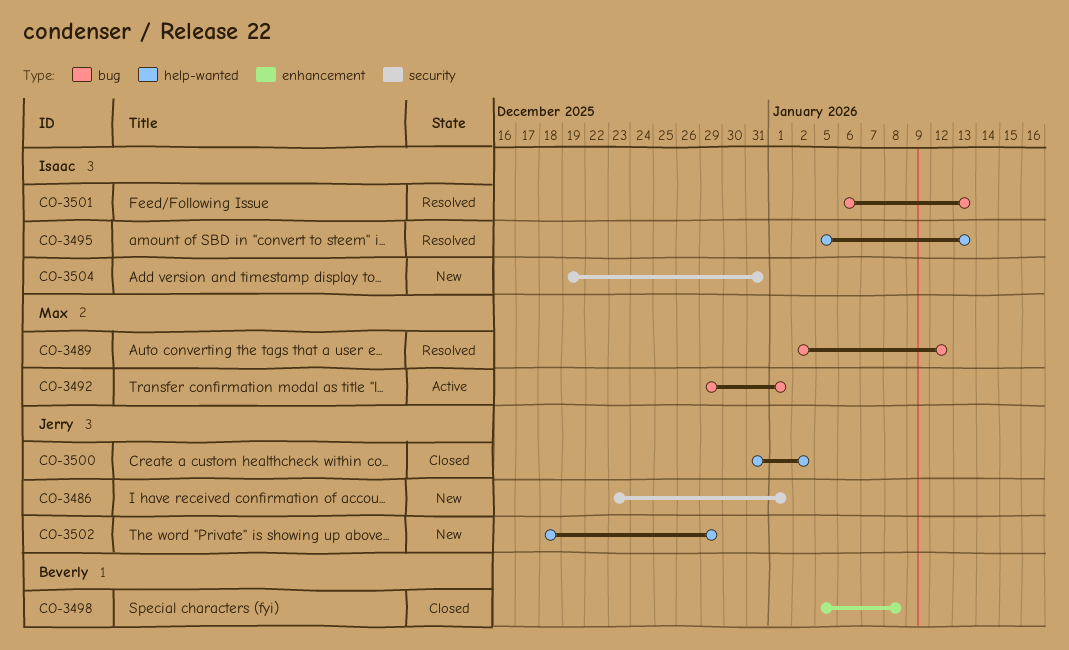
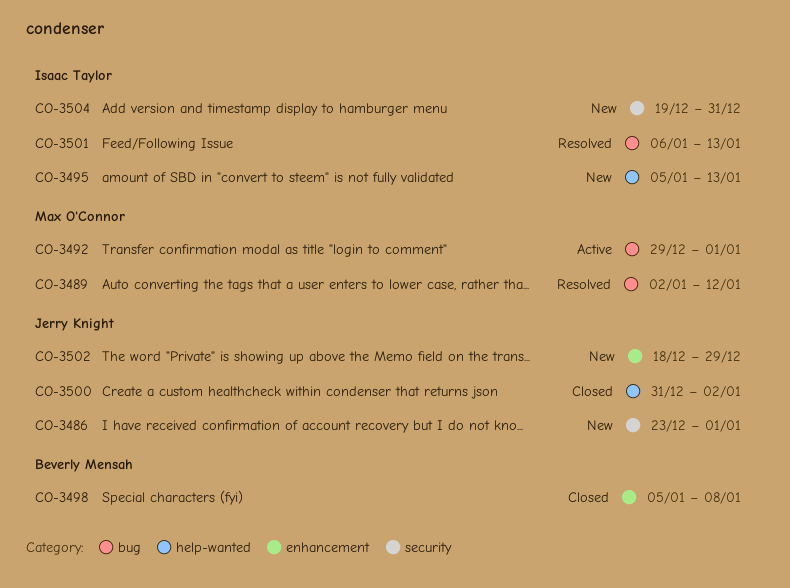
CO-3495, status: Resolved -> New
CO-3502, label: help-wanted -> enhancement

